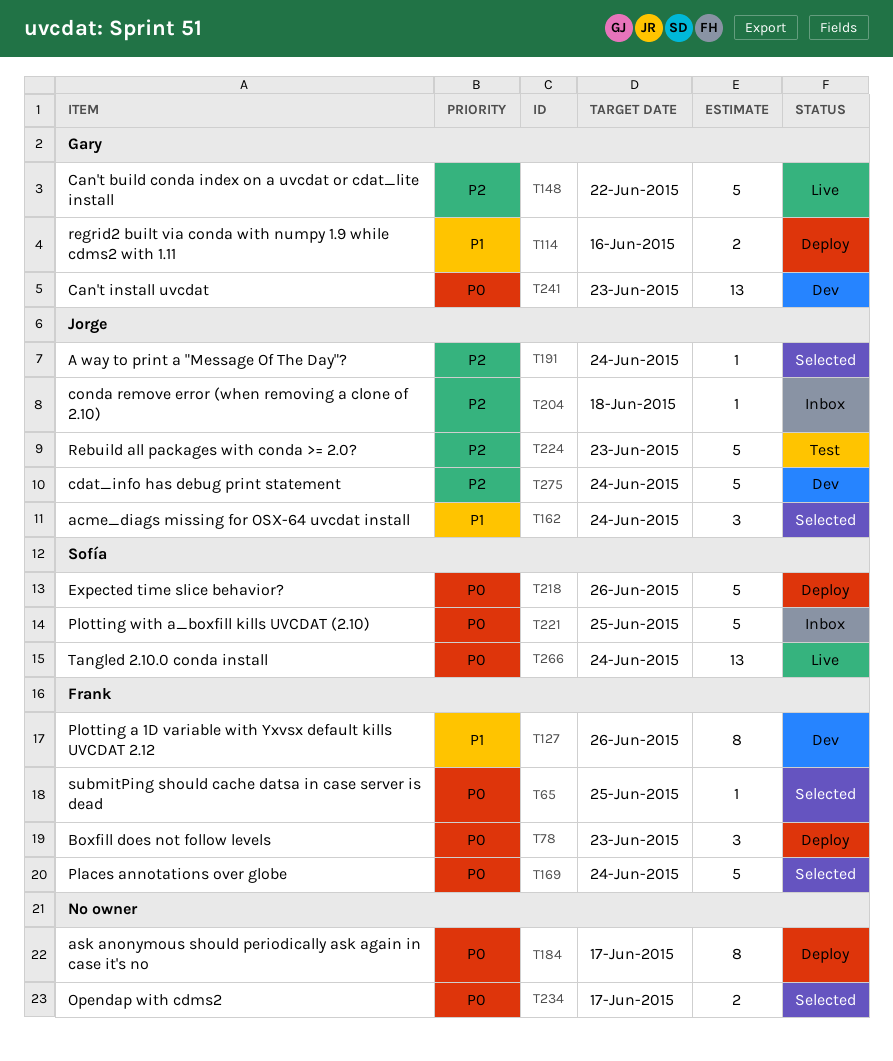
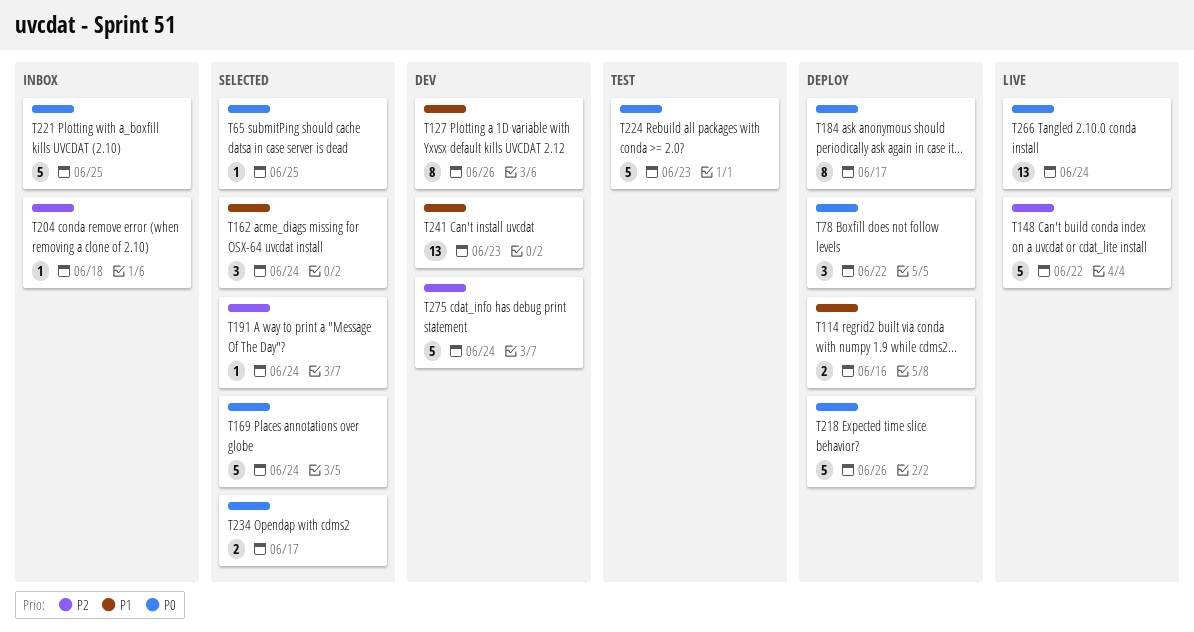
T78, due: Jun 23 -> Jun 22
T224, priority: P2 -> P0
T241, priority: P0 -> P1

